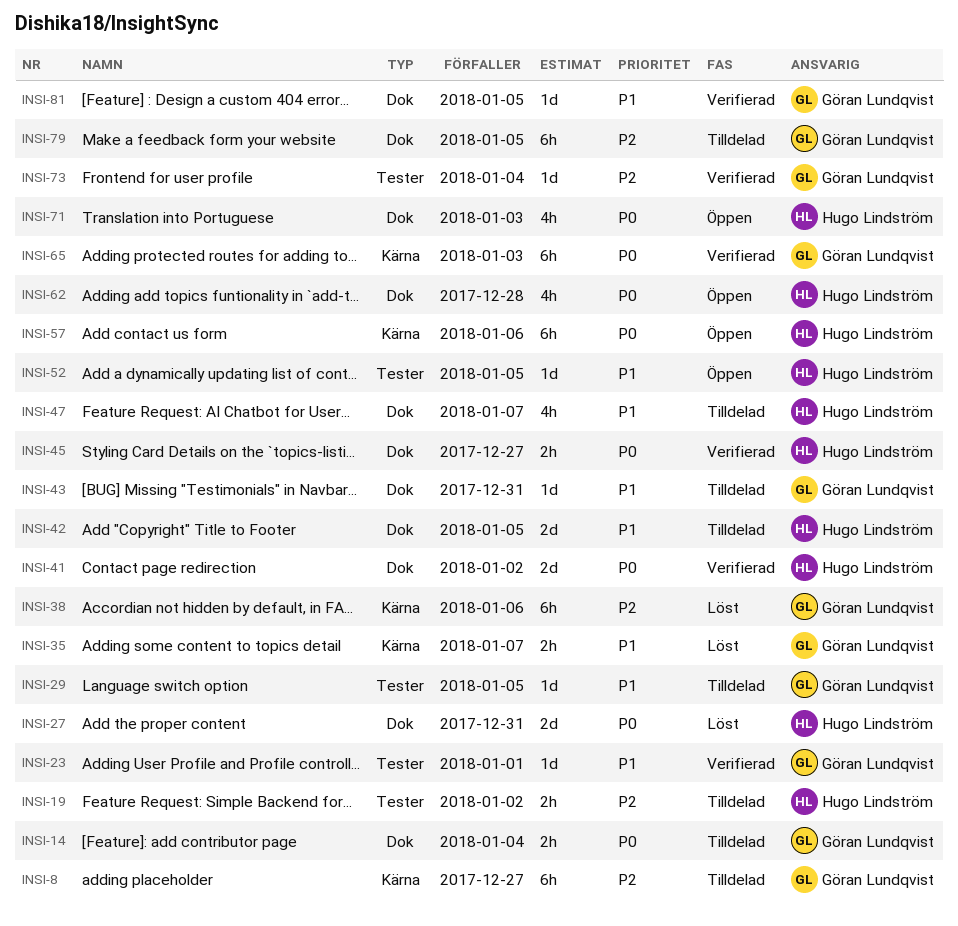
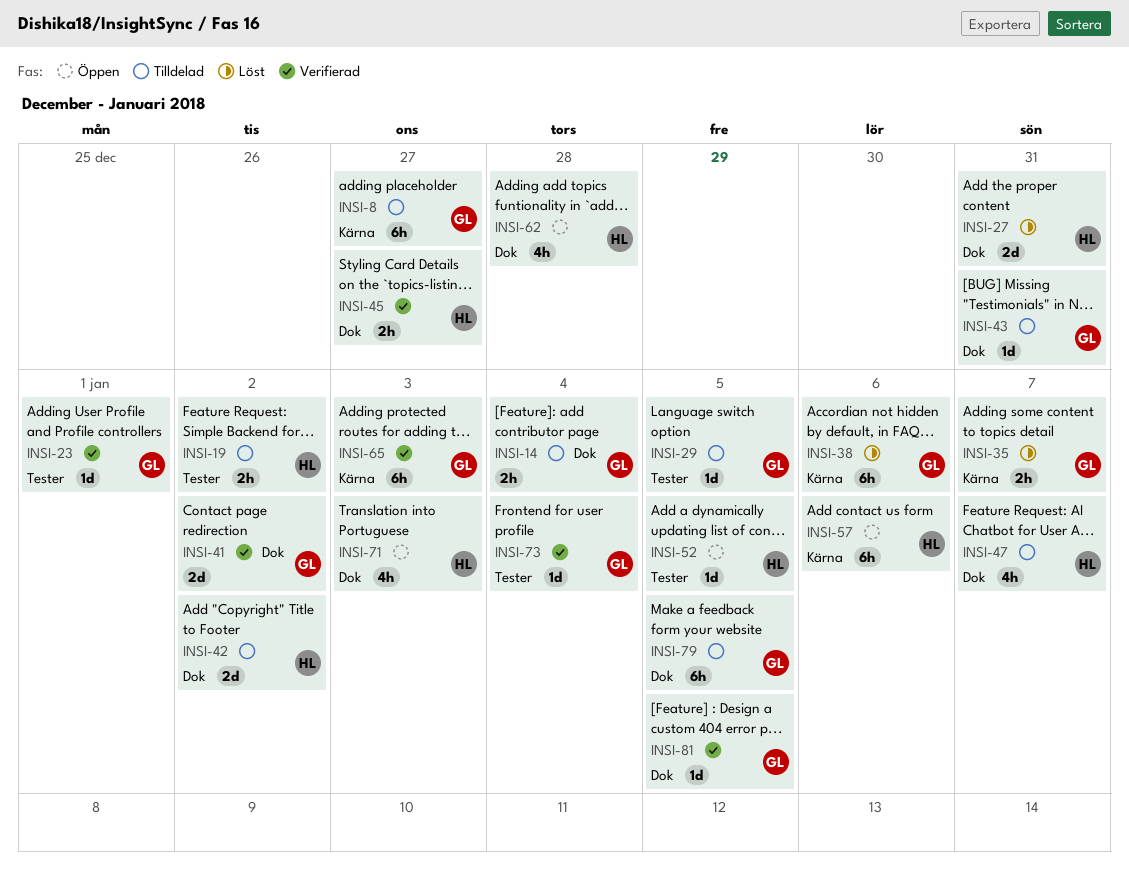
INSI-41, owner: Hugo Lindström -> Göran Lundqvist
INSI-42, due: Jan 5 -> Jan 2

